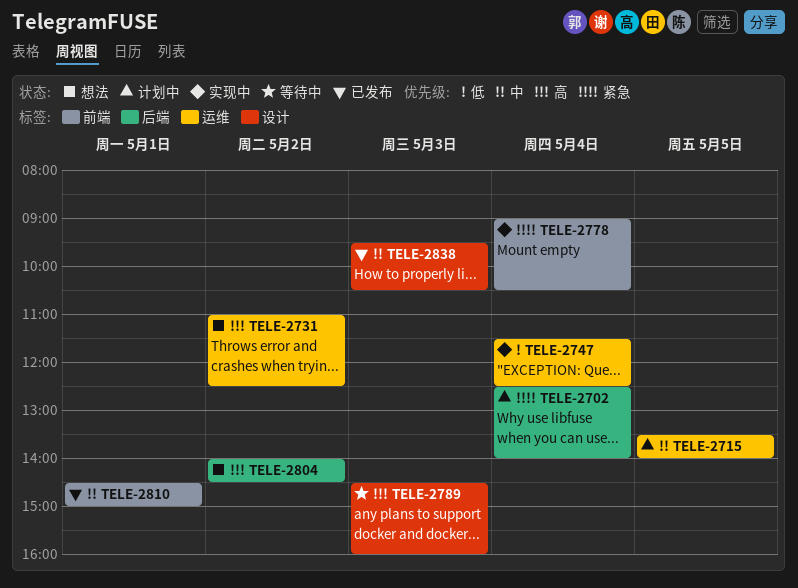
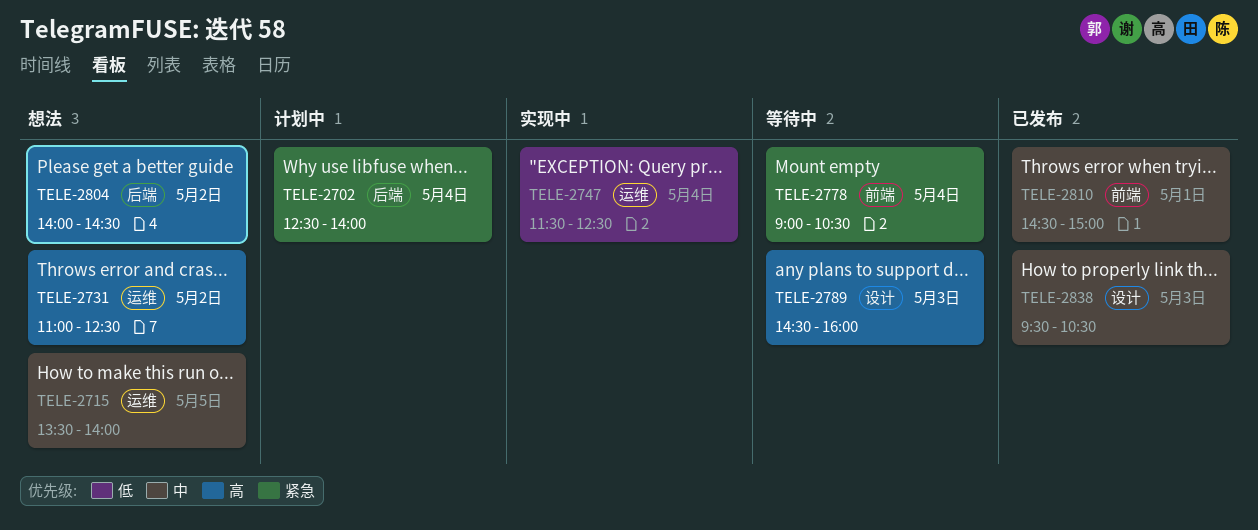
TELE-2715, status: 计划中 -> 想法
TELE-2778, status: 实现中 -> 等待中

